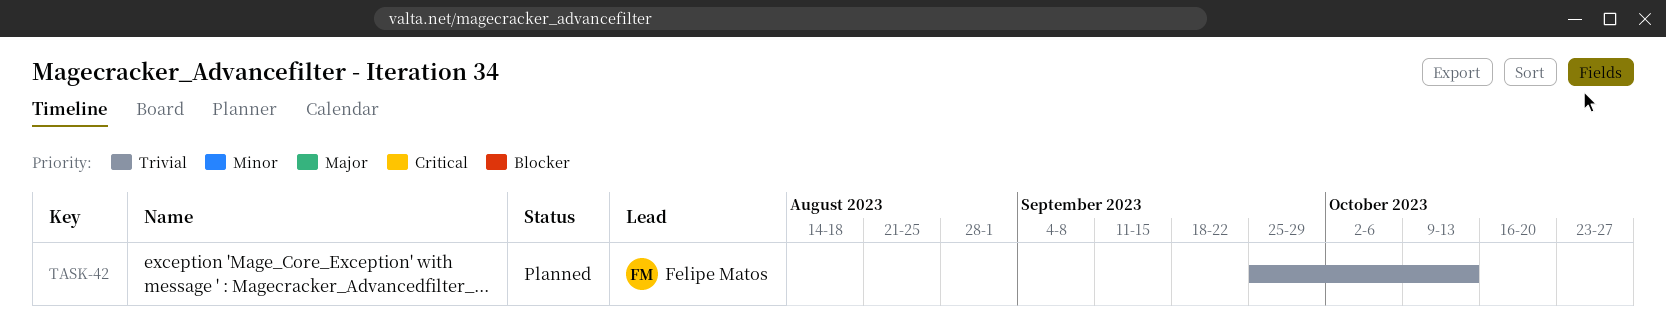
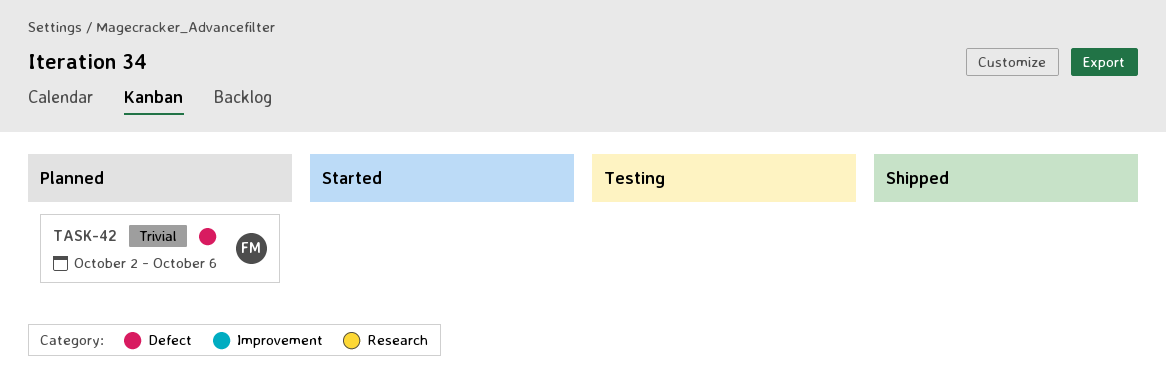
TASK-42, start: Sep 25 -> Oct 2
TASK-42, due: Oct 13 -> Oct 6

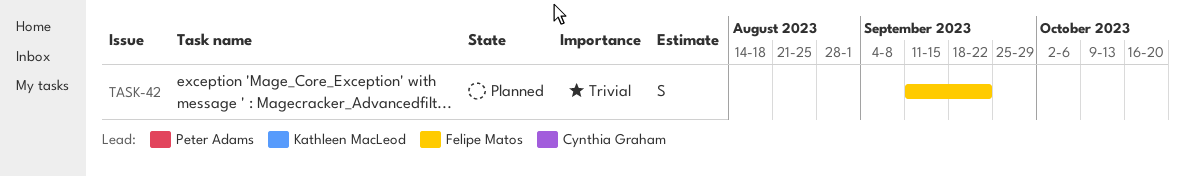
TASK-42, start: Oct 2 -> Sep 11
TASK-42, due: Oct 6 -> Sep 22

